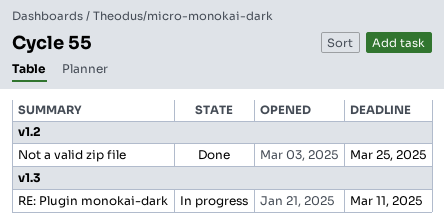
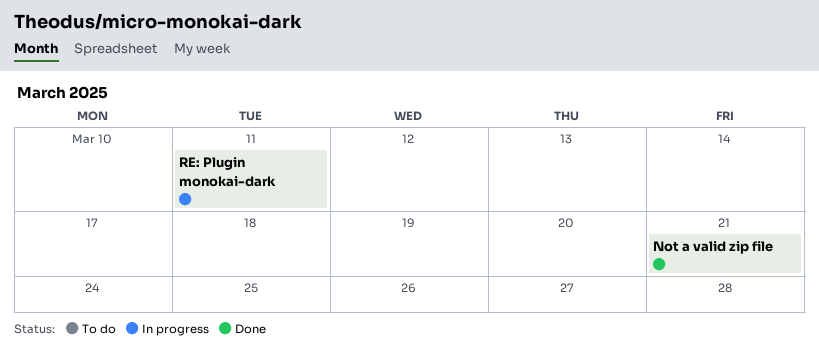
Not a valid zip file, due: Mar 25 -> Mar 21

